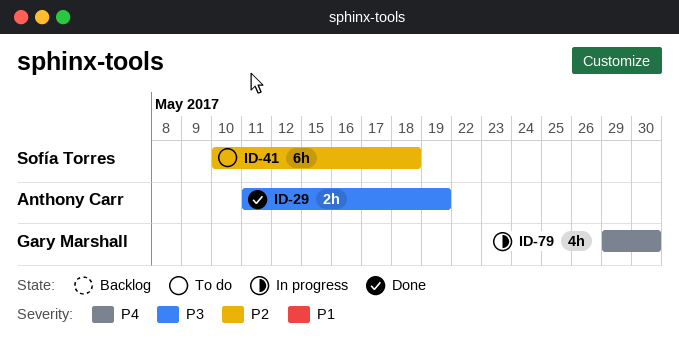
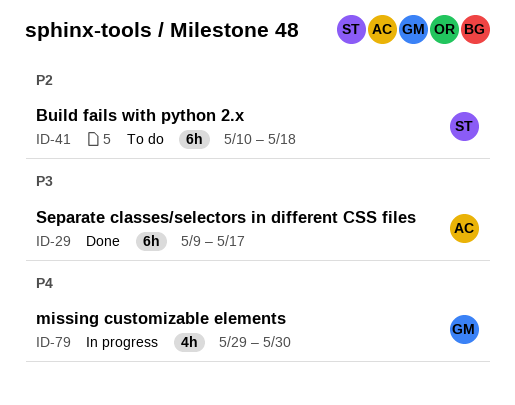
ID-29, estimate: 2h -> 6h
ID-29, start: May 11 -> May 9
ID-29, due: May 19 -> May 17

